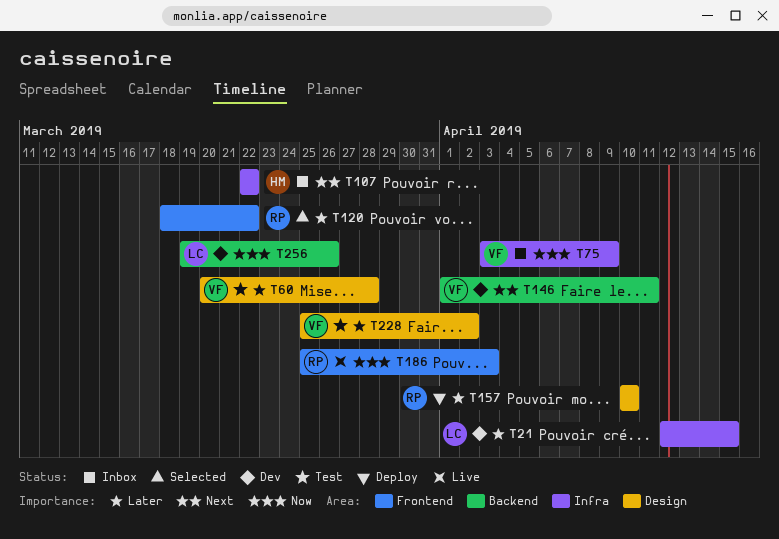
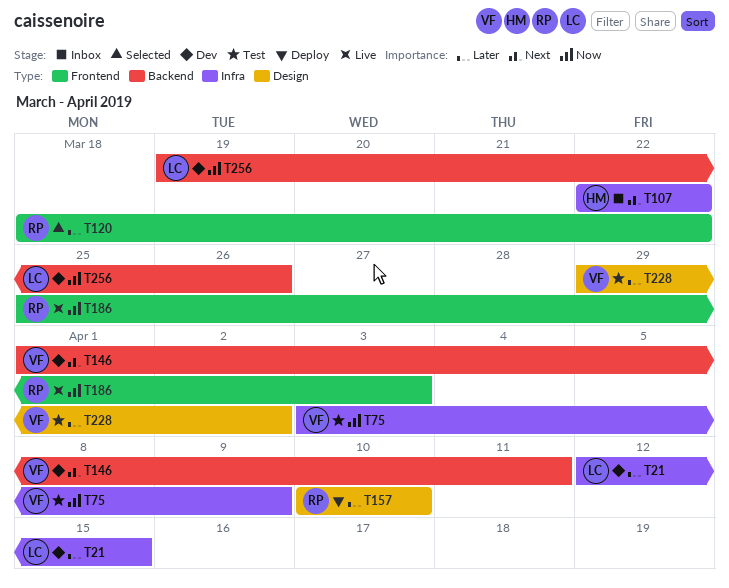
T60: present -> none
T75, status: Inbox -> Test
T228, start: Mar 25 -> Mar 29

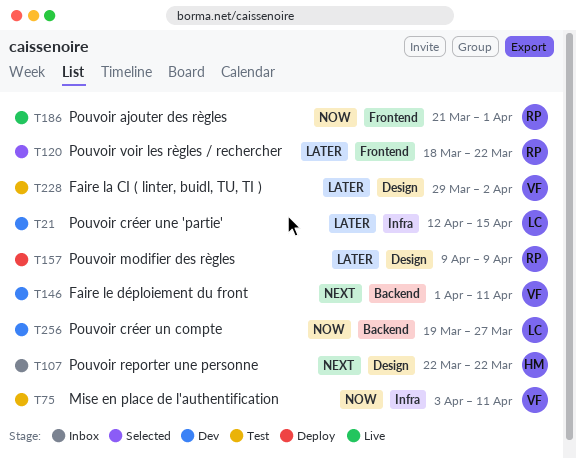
T75, due: Apr 9 -> Apr 11
T107, label: Infra -> Design
T157, start: Apr 10 -> Apr 9
T157, due: Apr 10 -> Apr 9
T186, start: Mar 25 -> Mar 21
T186, due: Apr 3 -> Apr 1
T256, due: Mar 26 -> Mar 27

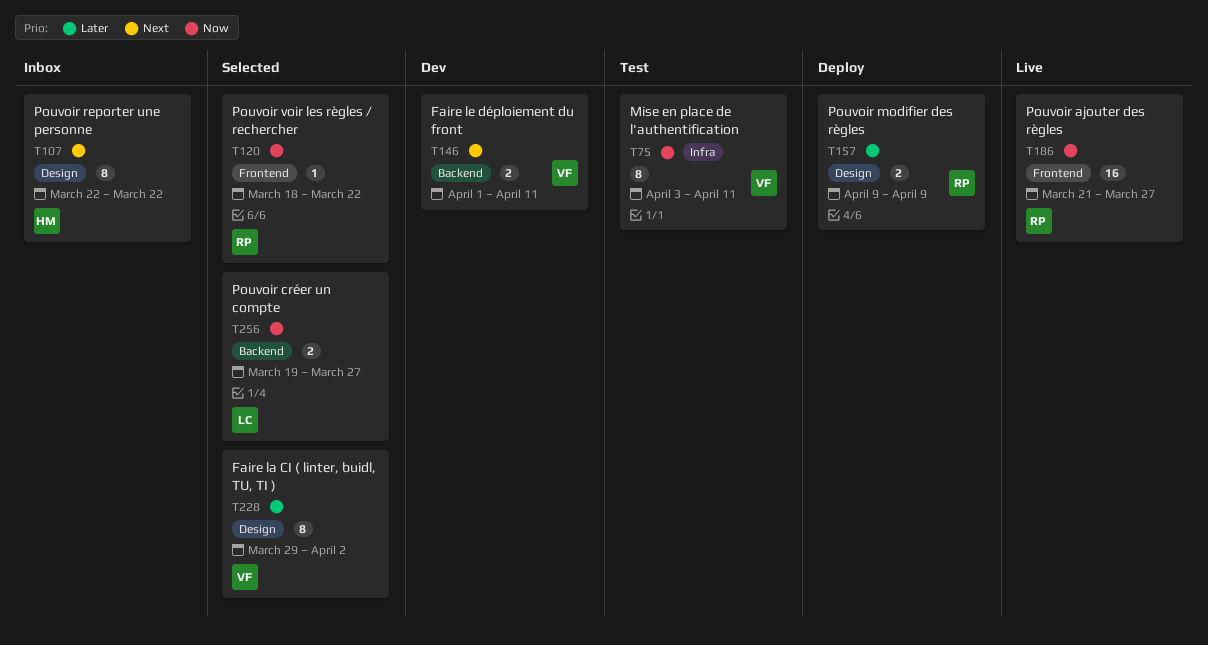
T21: present -> none
T120, priority: Later -> Now
T186, due: Apr 1 -> Mar 27
T228, status: Test -> Selected
T256, status: Dev -> Selected

